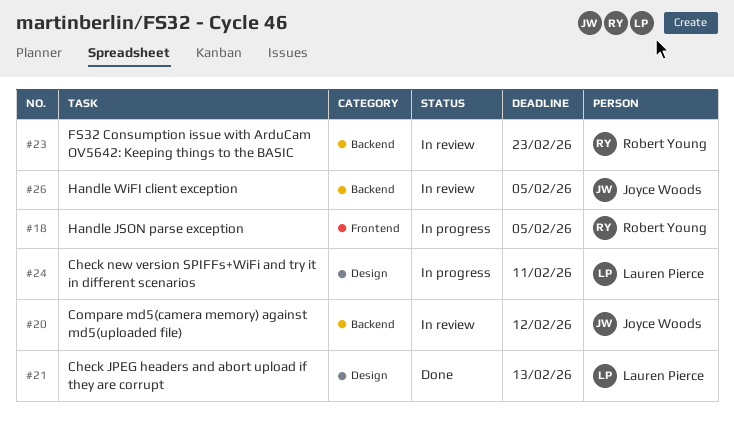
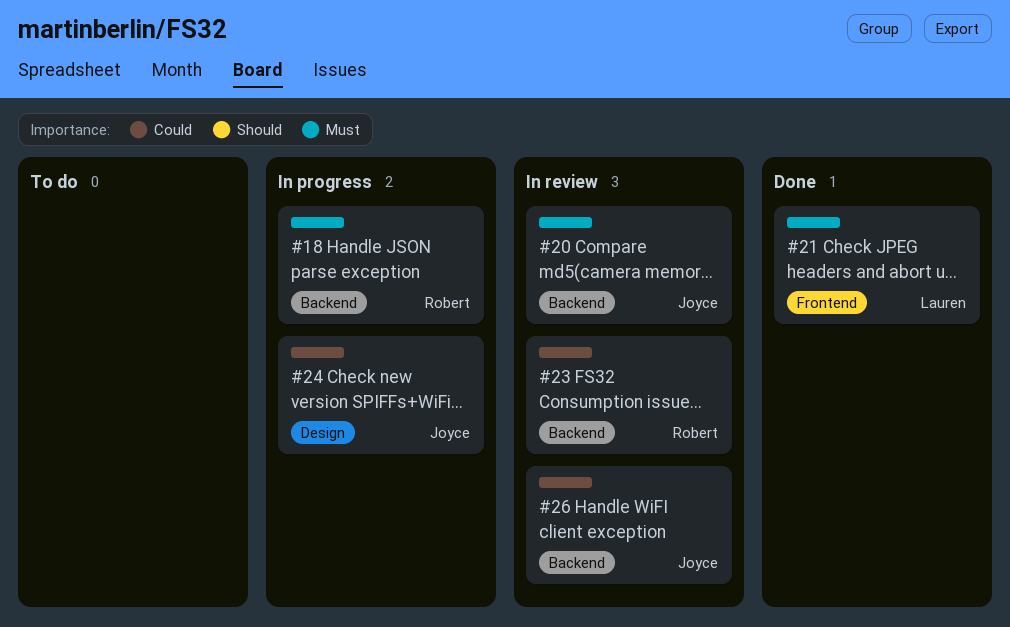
#18, label: Frontend -> Backend
#21, label: Design -> Frontend
#24, owner: Lauren Pierce -> Joyce Woods

